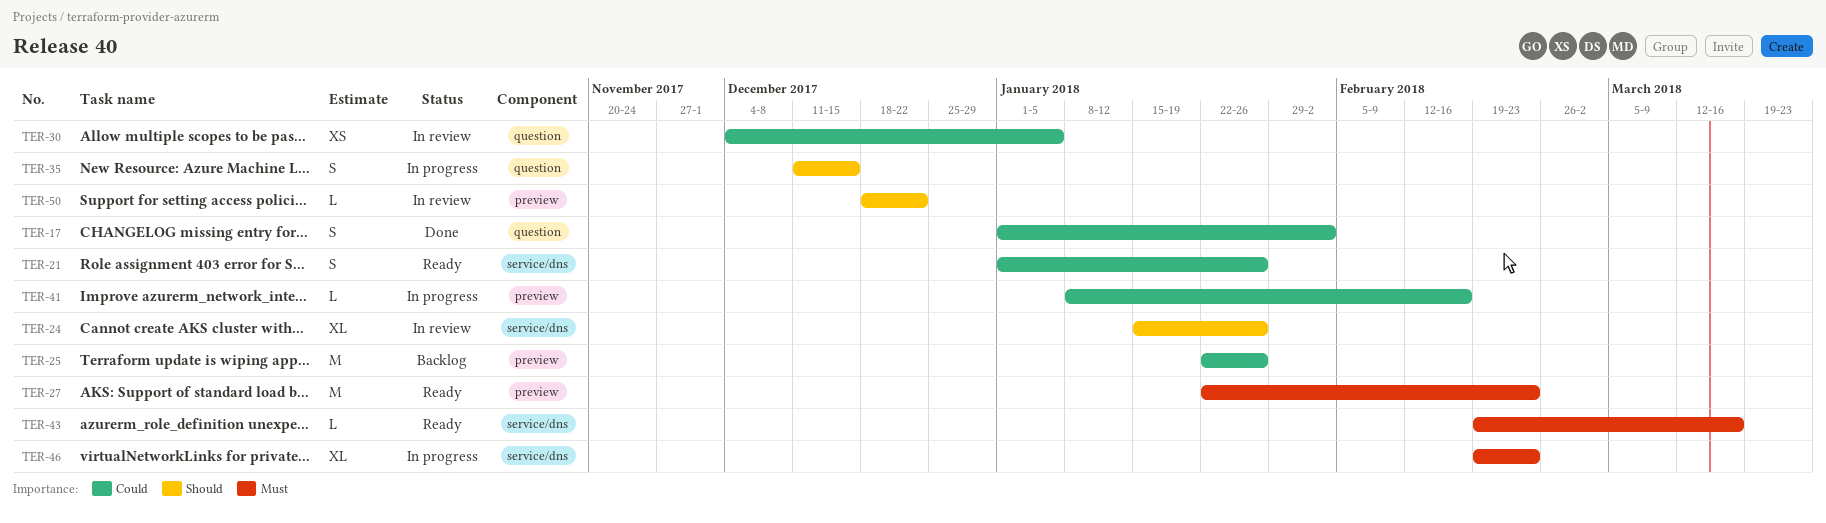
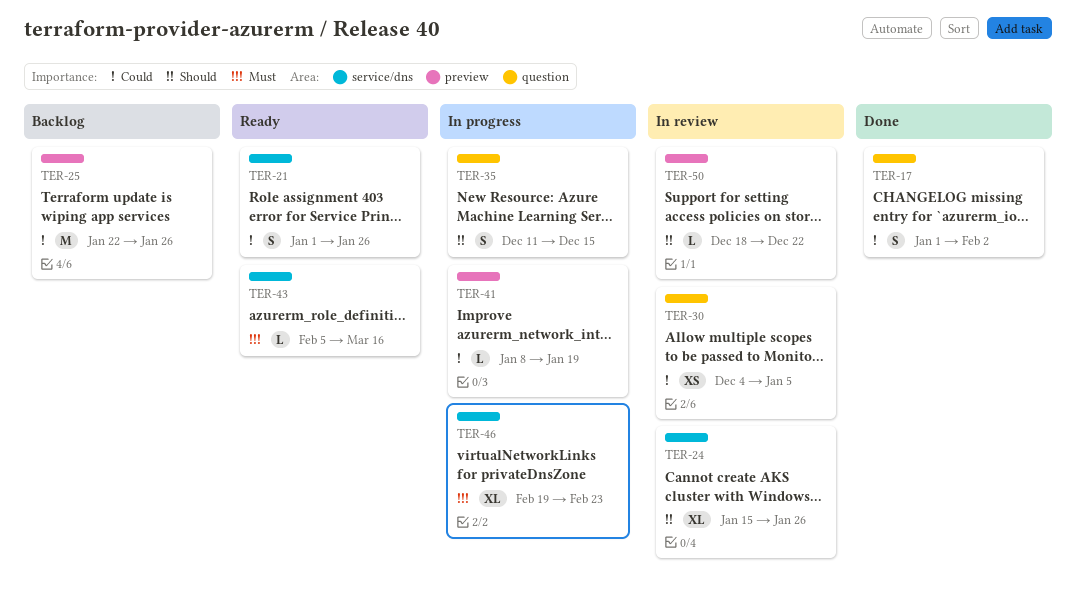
TER-27: present -> none
TER-41, due: Feb 16 -> Jan 19
TER-43, start: Feb 19 -> Feb 5

